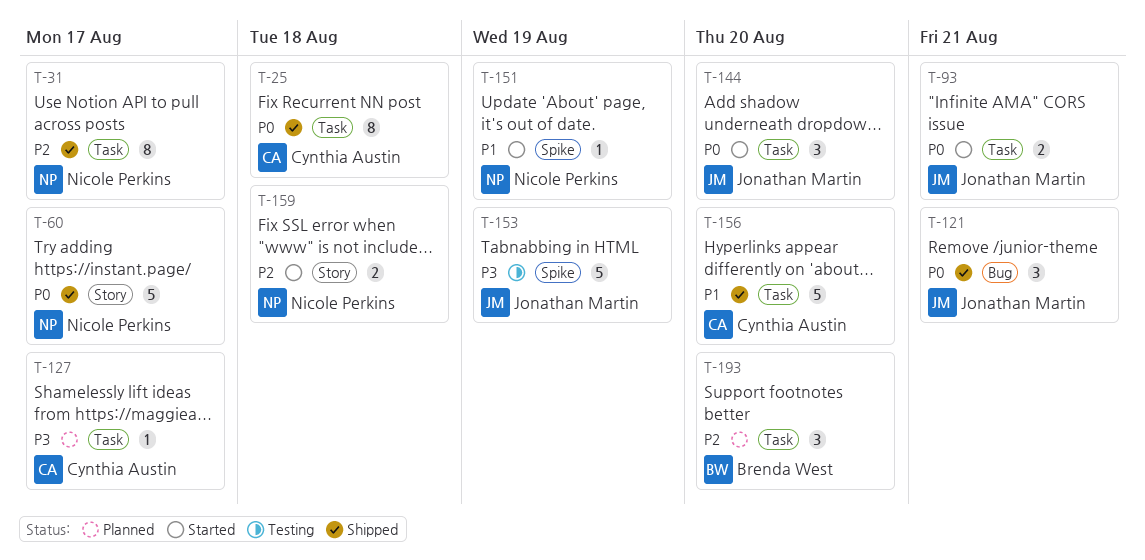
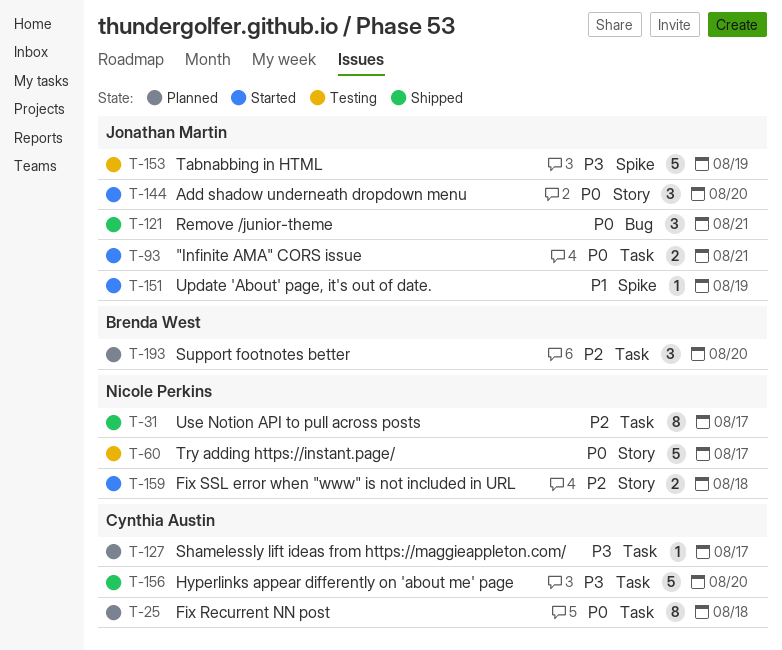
T-25, status: Shipped -> Planned
T-60, status: Shipped -> Testing
T-144, label: Task -> Story
T-151, owner: Nicole Perkins -> Jonathan Martin
T-156, priority: P1 -> P3

